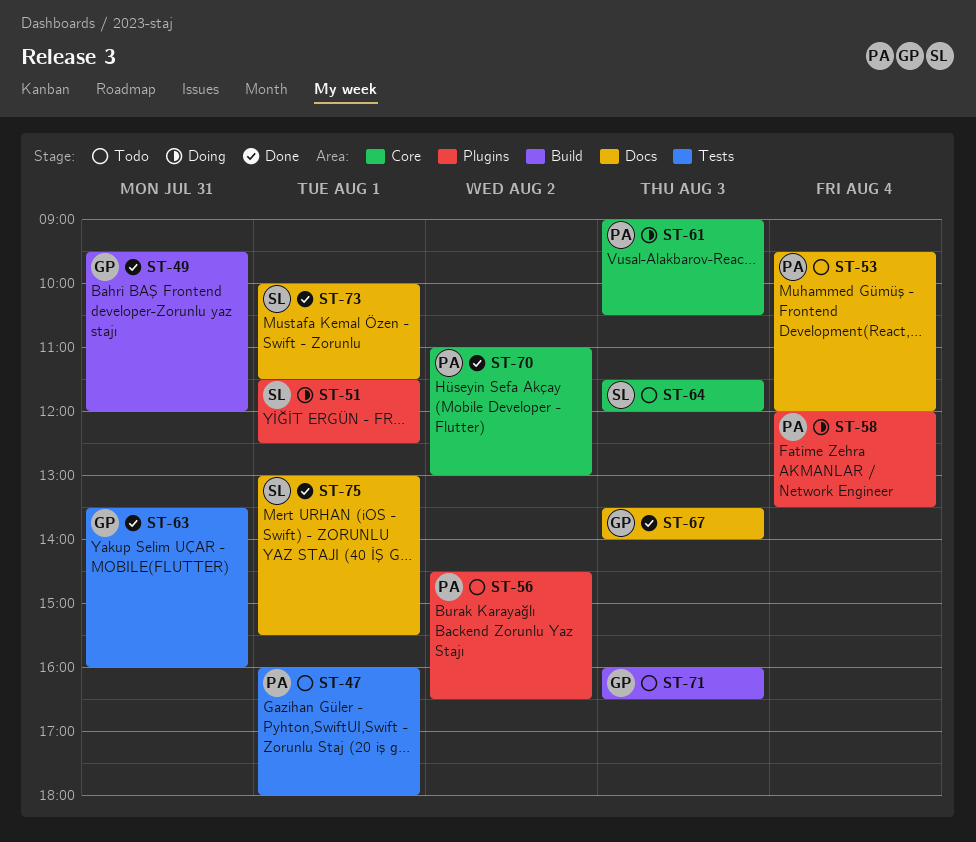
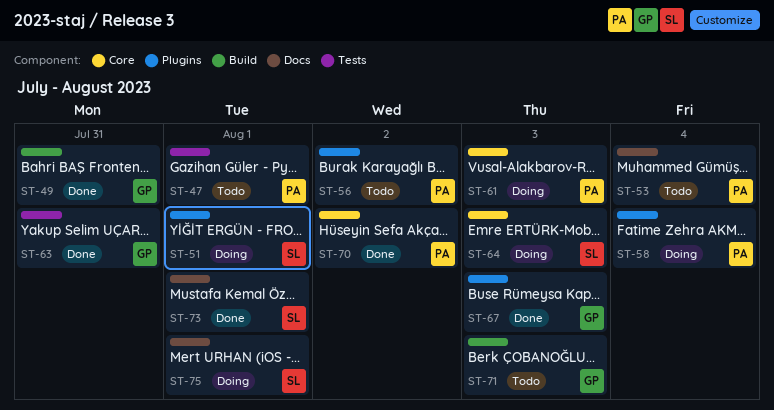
ST-64, status: Todo -> Doing
ST-67, label: Docs -> Plugins
ST-75, status: Done -> Doing

